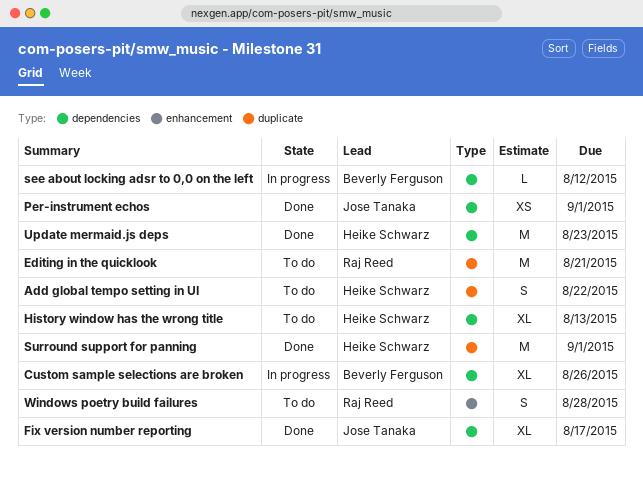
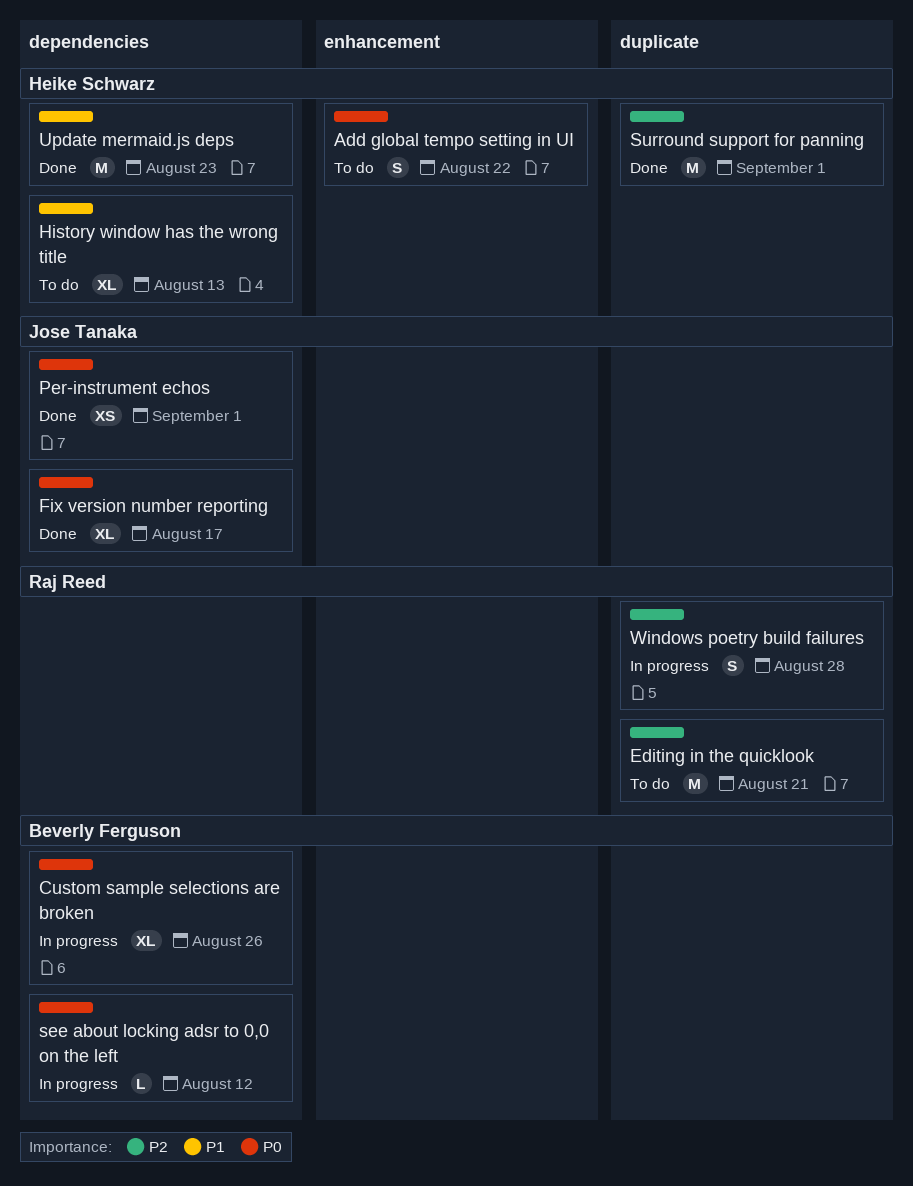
Add global tempo setting in UI, label: duplicate -> enhancement
Windows poetry build failures, status: To do -> In progress
Windows poetry build failures, label: enhancement -> duplicate

